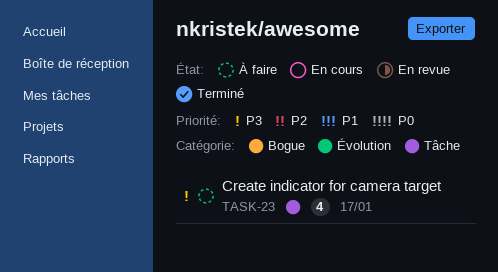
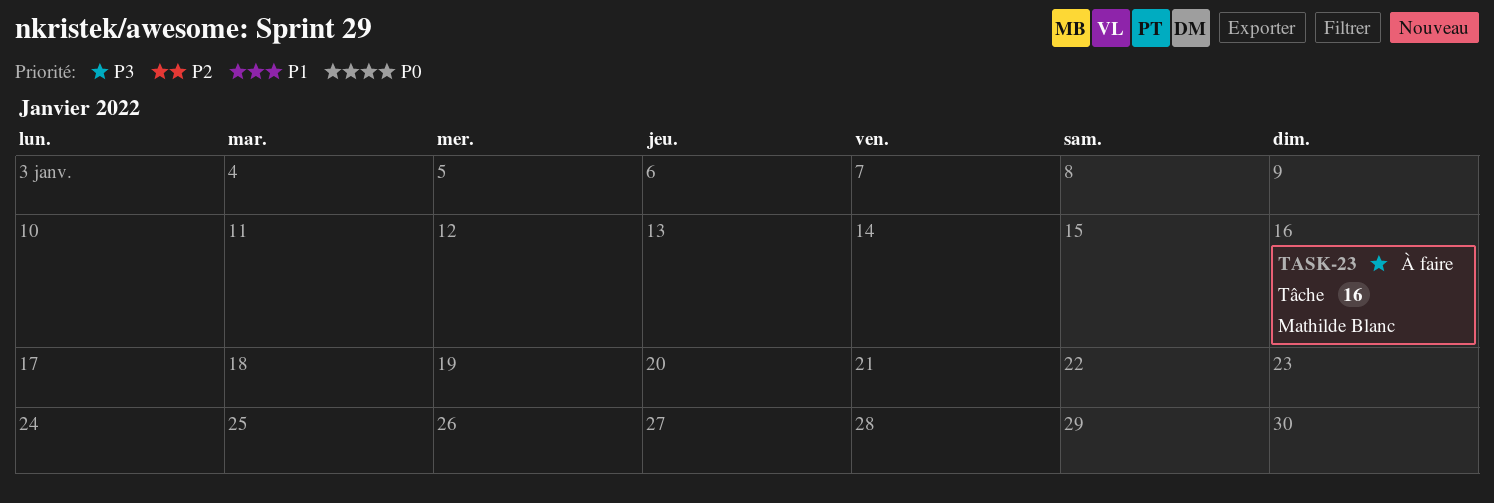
TASK-23, estimate: 4 -> 16
TASK-23, due: Jan 17 -> Jan 16

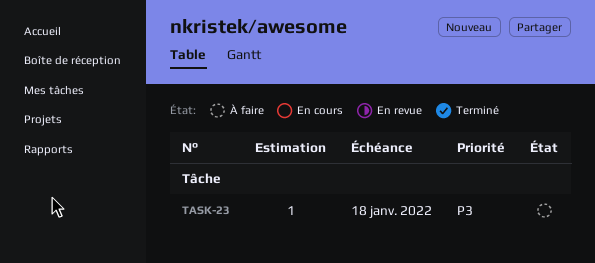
TASK-23, estimate: 16 -> 1
TASK-23, due: Jan 16 -> Jan 18

